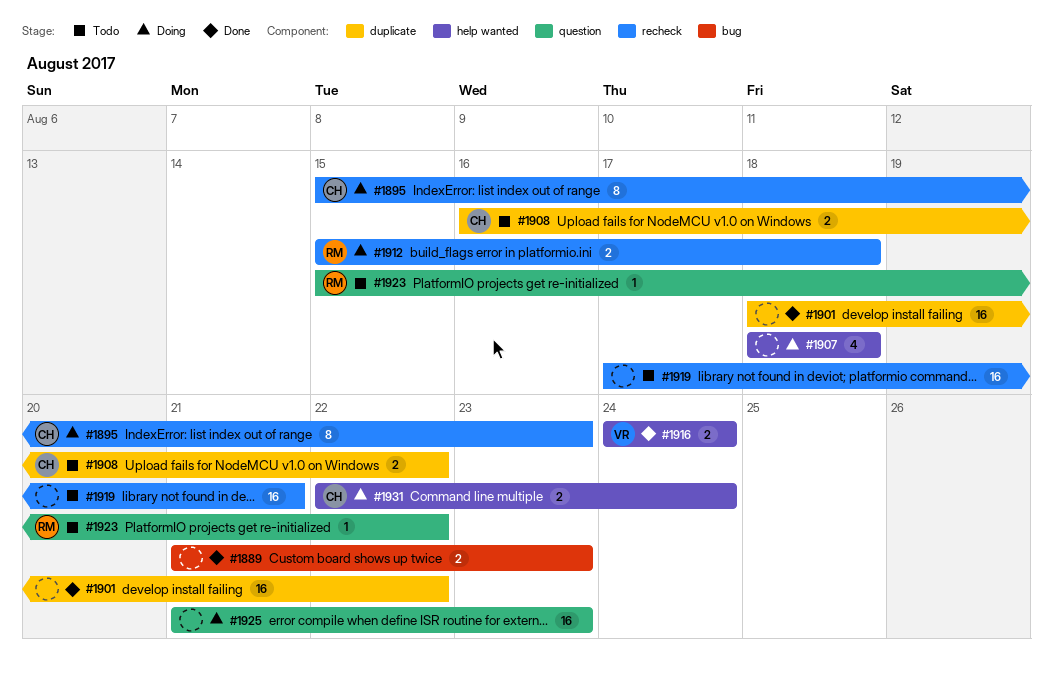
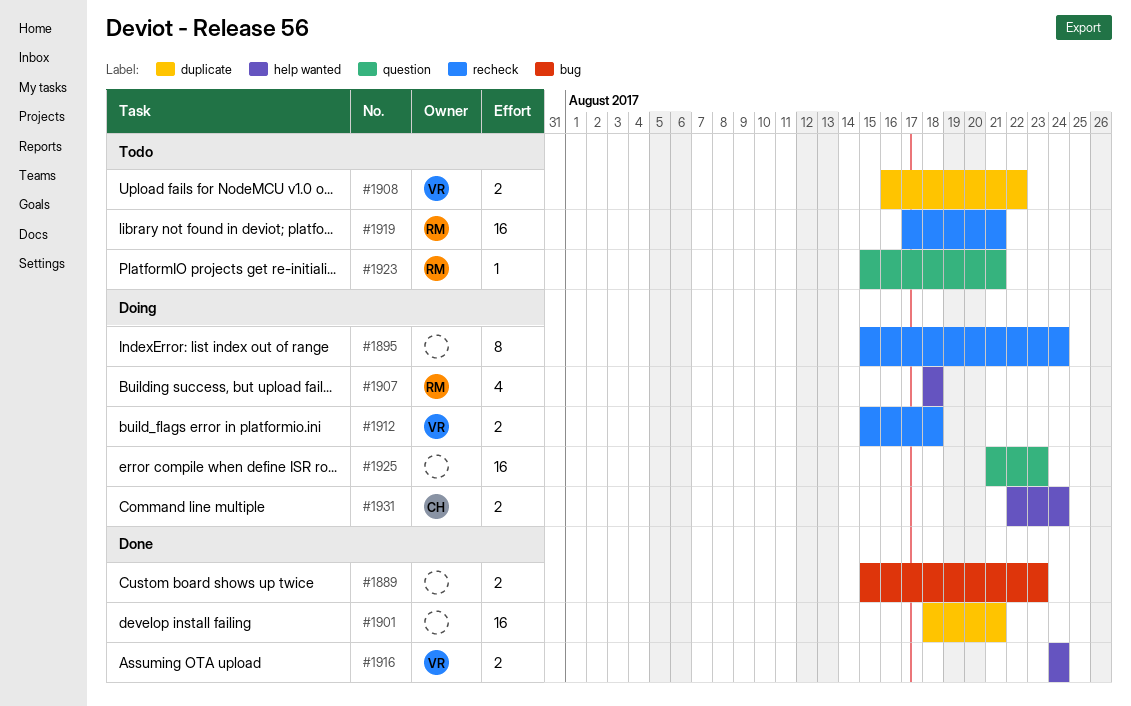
#1889, start: Aug 21 -> Aug 15
#1895, owner: CH -> none
#1895, due: Aug 23 -> Aug 24
#1901, due: Aug 22 -> Aug 21
#1907, owner: none -> RM
#1908, owner: CH -> VR
#1912, owner: RM -> VR
#1919, owner: none -> RM
#1923, due: Aug 22 -> Aug 21

